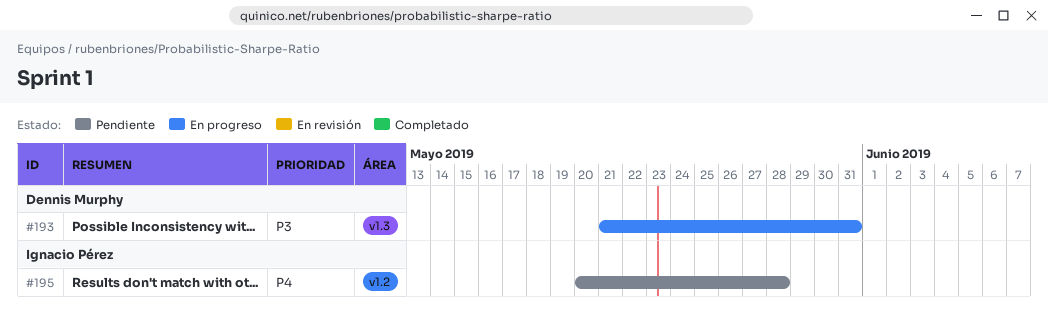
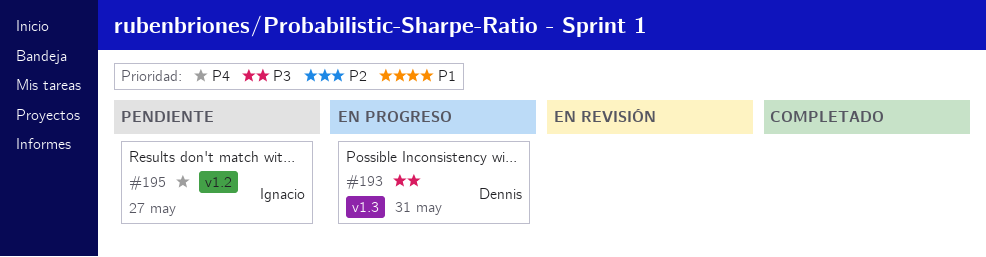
#195, due: May 28 -> May 27

